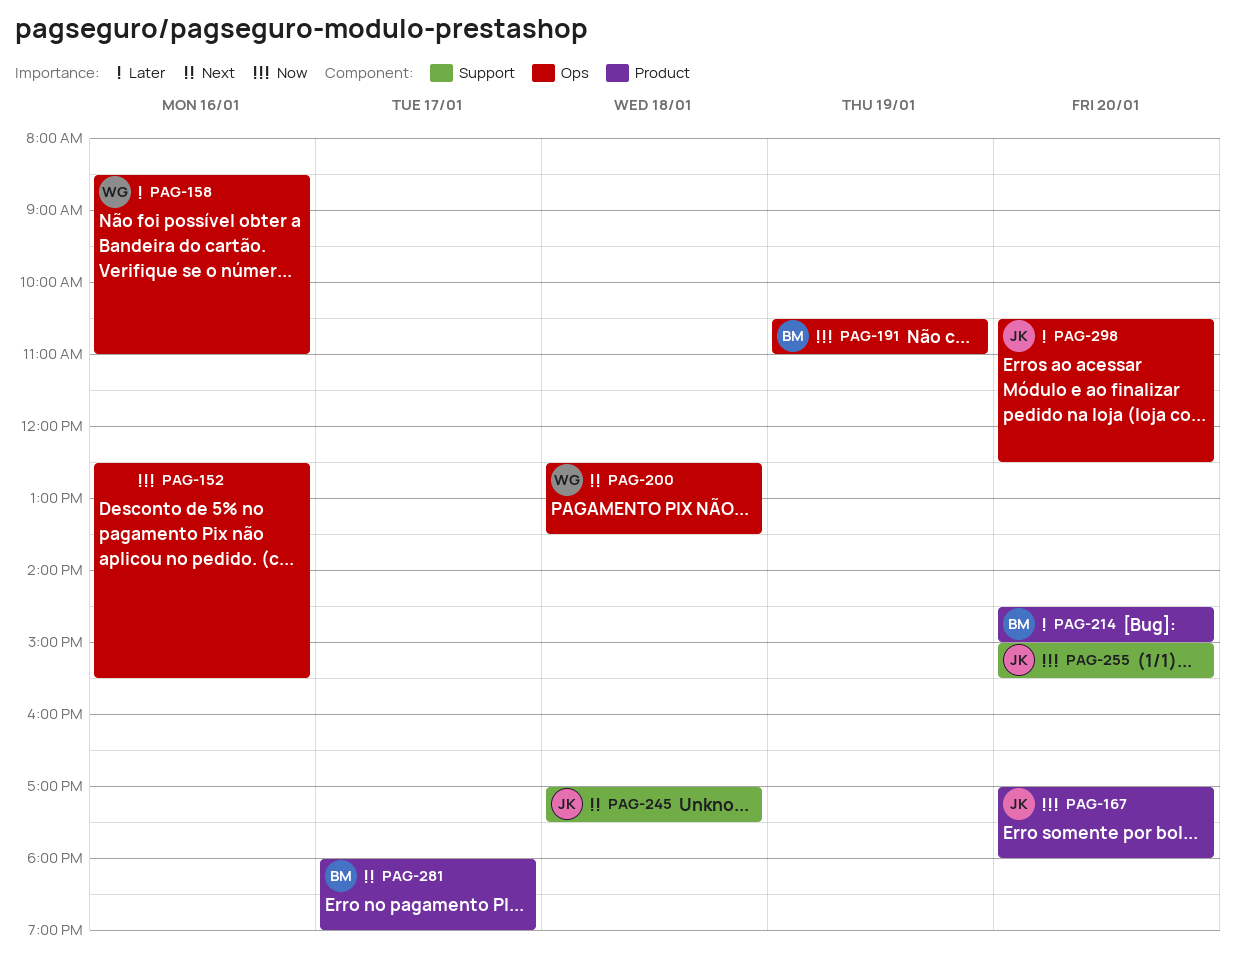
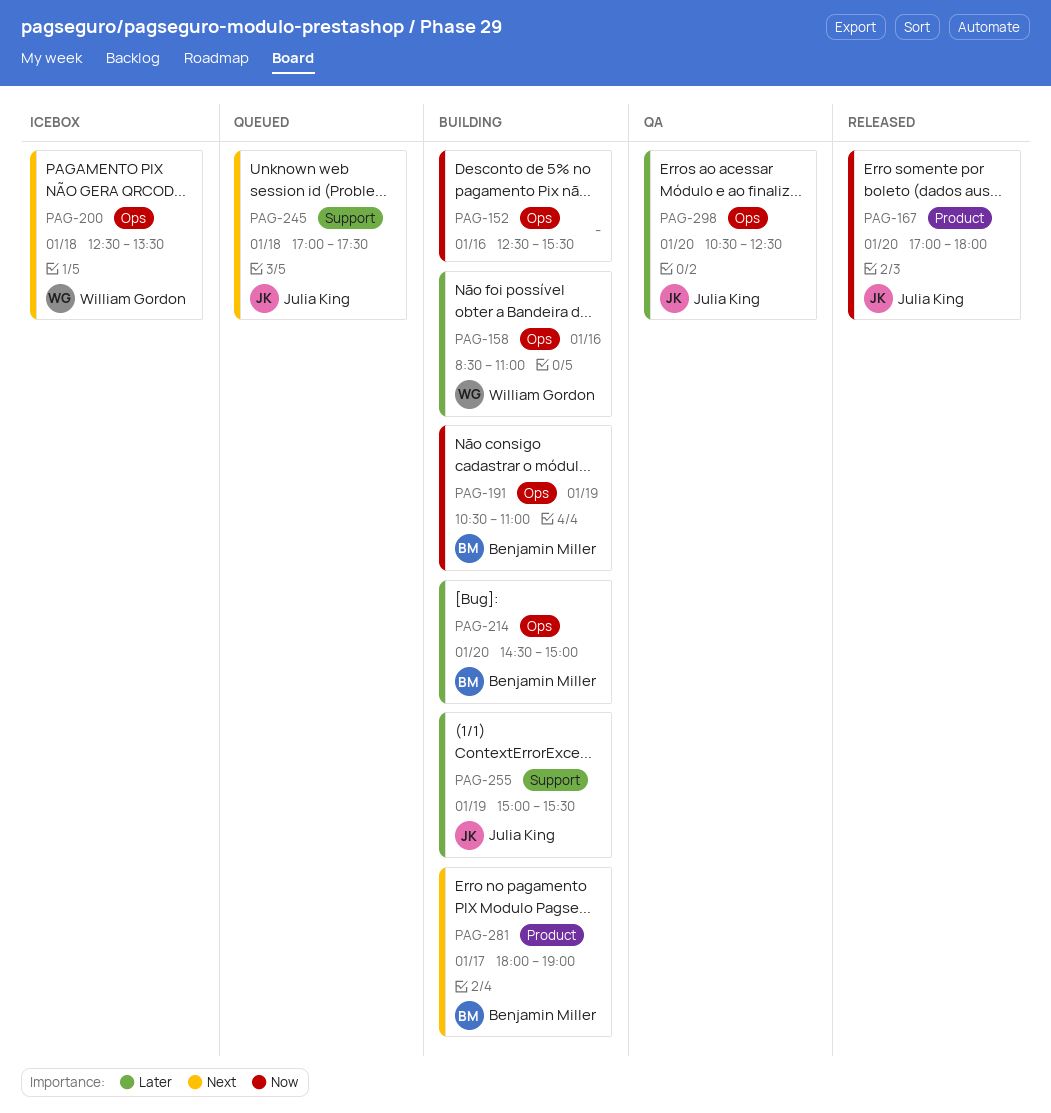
PAG-214, label: Product -> Ops
PAG-255, priority: Now -> Later
PAG-255, day: Jan 20 -> Jan 19

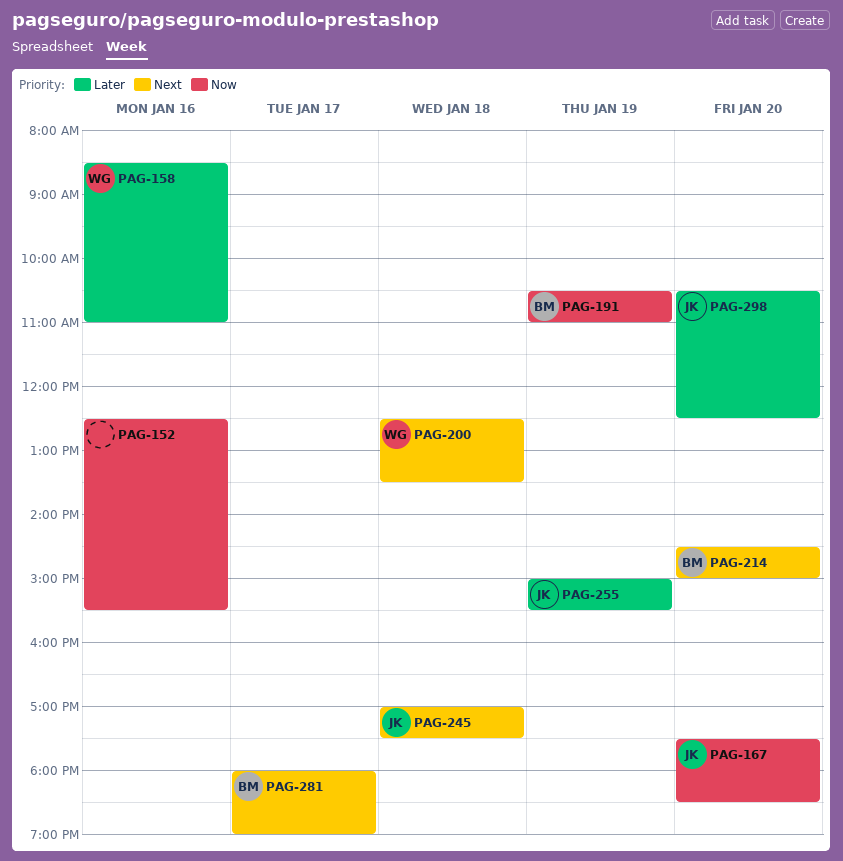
PAG-167, begins: 17:00 -> 17:30
PAG-167, ends: 18:00 -> 18:30
PAG-214, priority: Later -> Next

